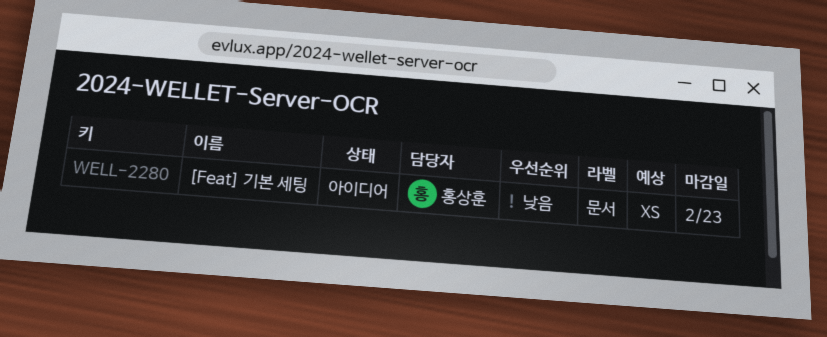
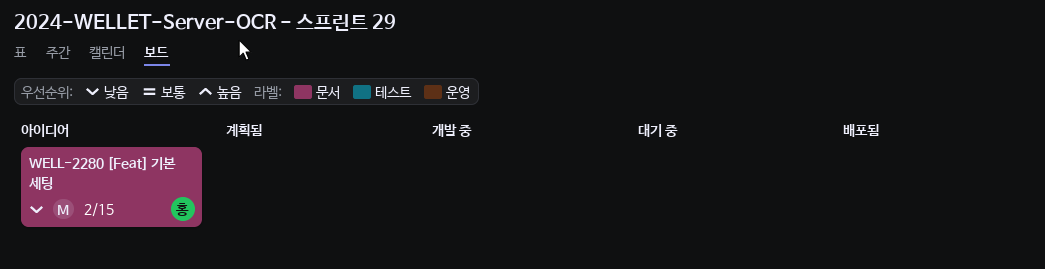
WELL-2280, estimate: XS -> M
WELL-2280, due: Feb 23 -> Feb 15

